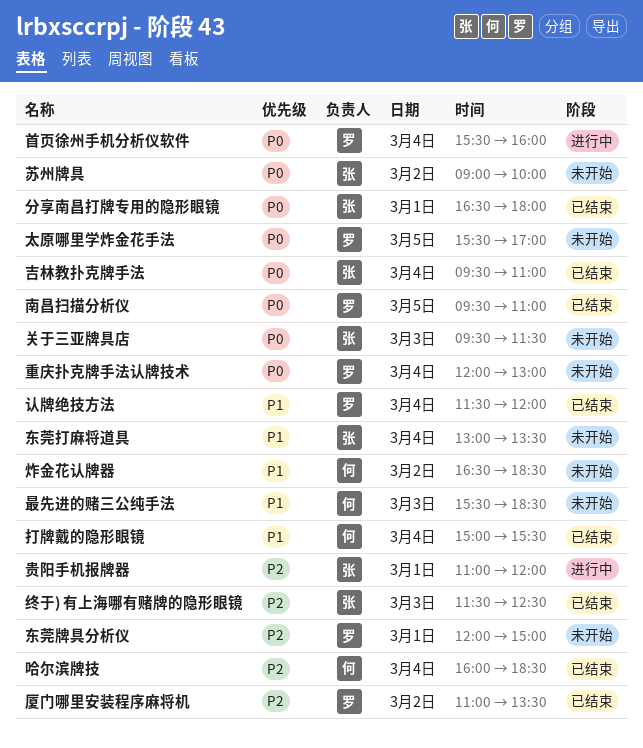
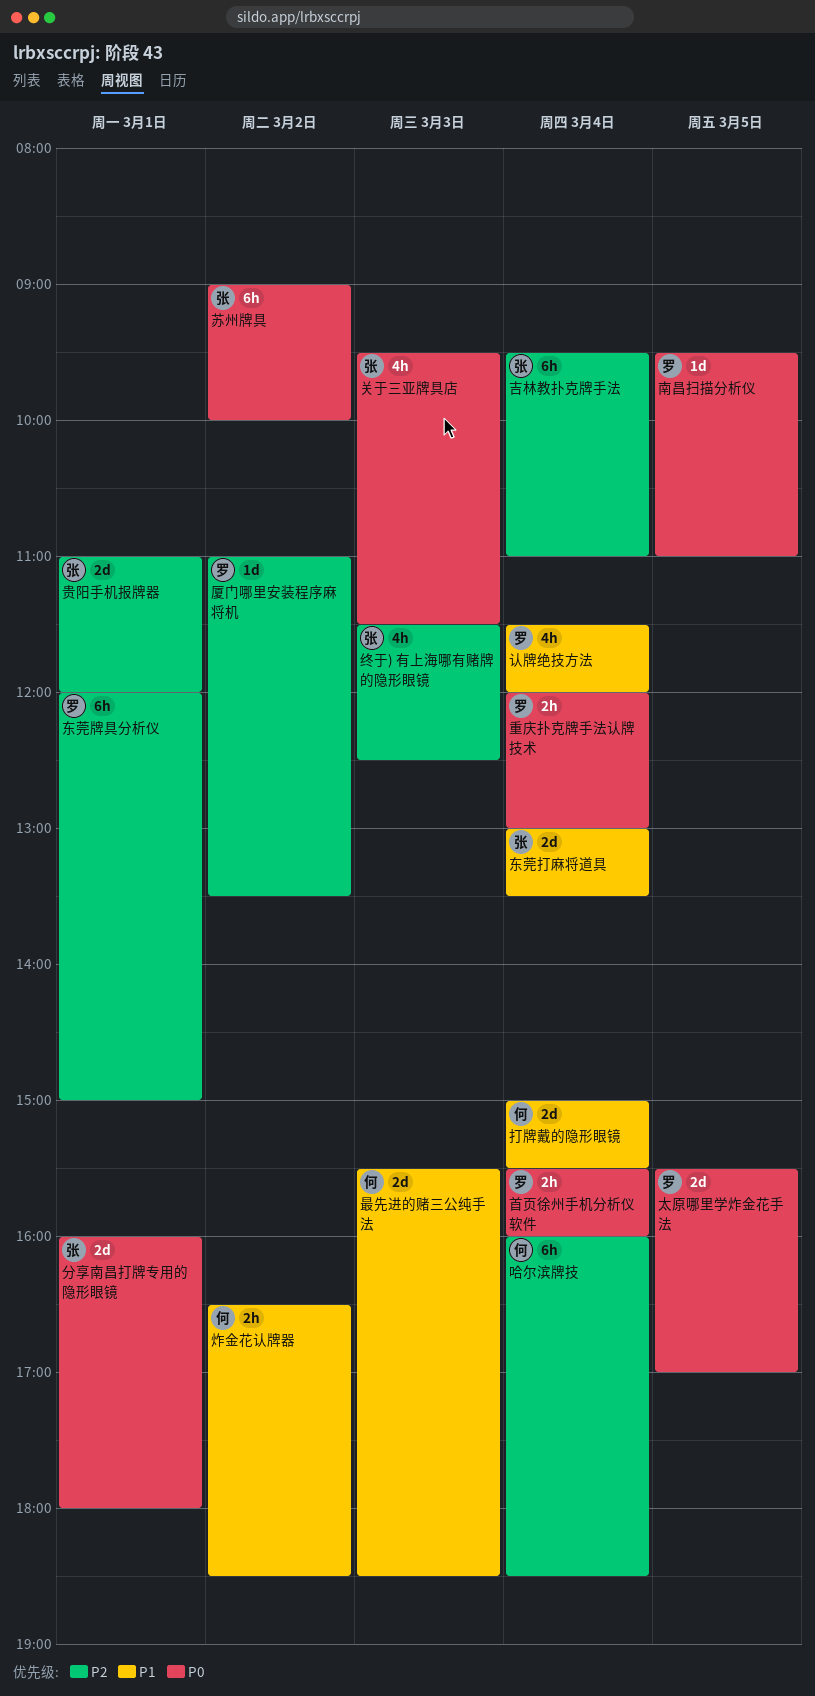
分享南昌打牌专用的隐形眼镜, begins: 16:30 -> 16:00
吉林教扑克牌手法, priority: P0 -> P2

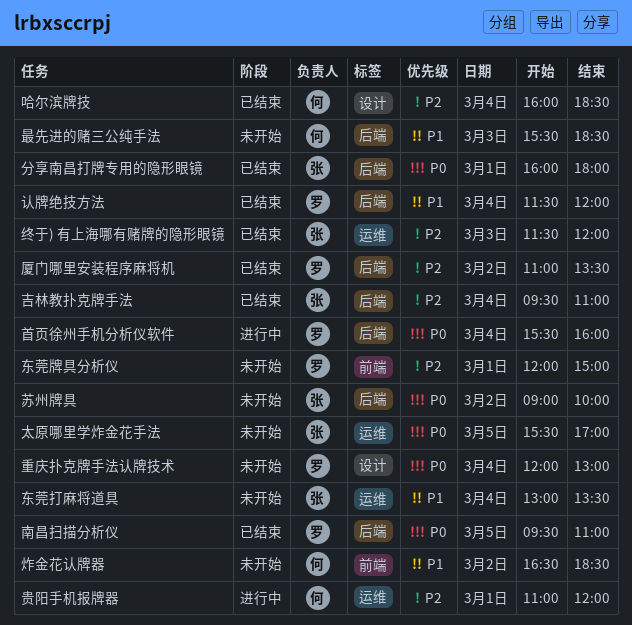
关于三亚牌具店: present -> none
太原哪里学炸金花手法, owner: 罗 -> 张
打牌戴的隐形眼镜: present -> none
终于) 有上海哪有赌牌的隐形眼镜, ends: 12:30 -> 12:00
贵阳手机报牌器, owner: 张 -> 何

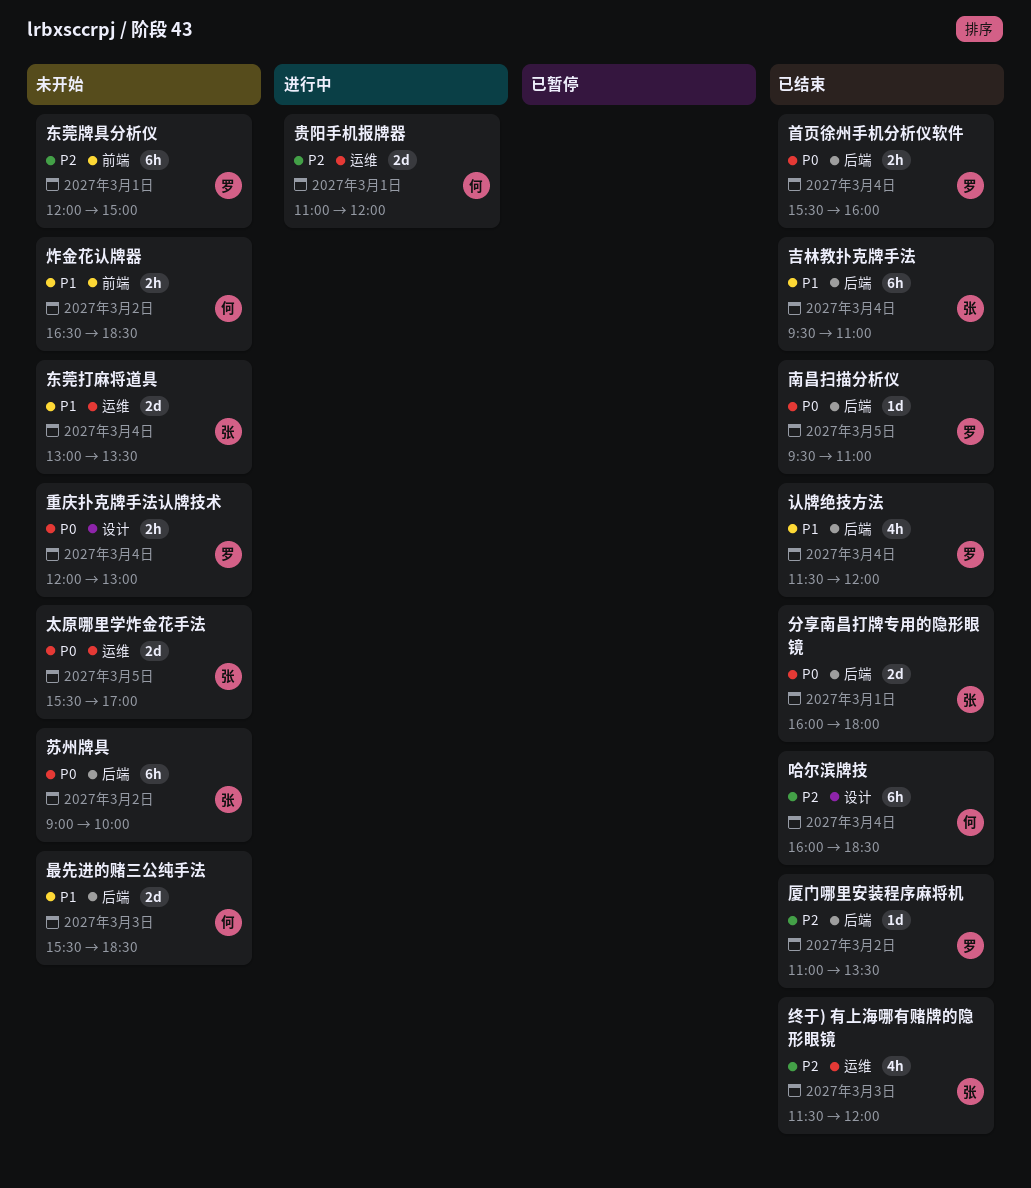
吉林教扑克牌手法, priority: P2 -> P1
首页徐州手机分析仪软件, status: 进行中 -> 已结束

